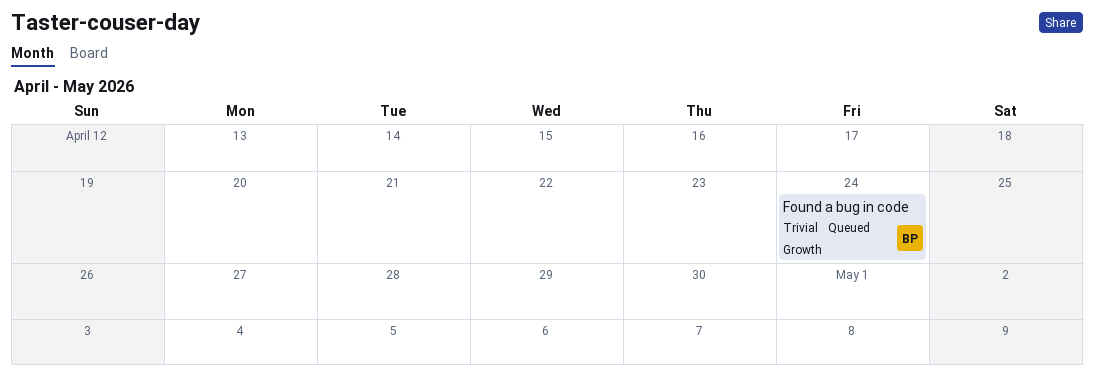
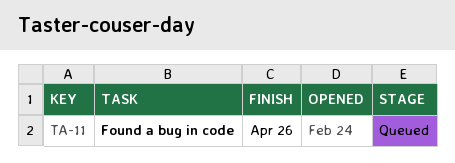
Found a bug in code, due: Apr 24 -> Apr 26

